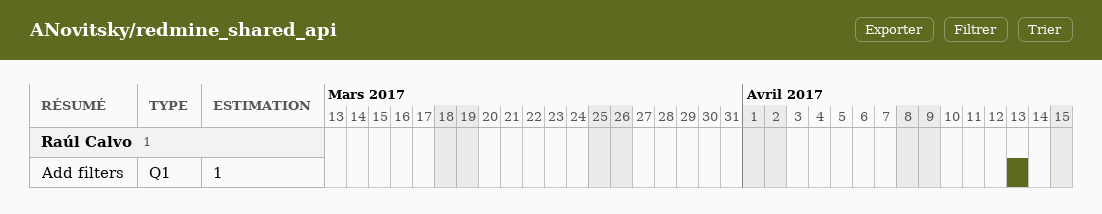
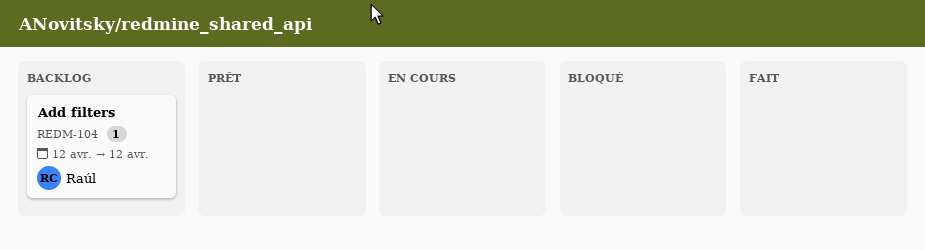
Add filters, start: Apr 13 -> Apr 12
Add filters, due: Apr 13 -> Apr 12

